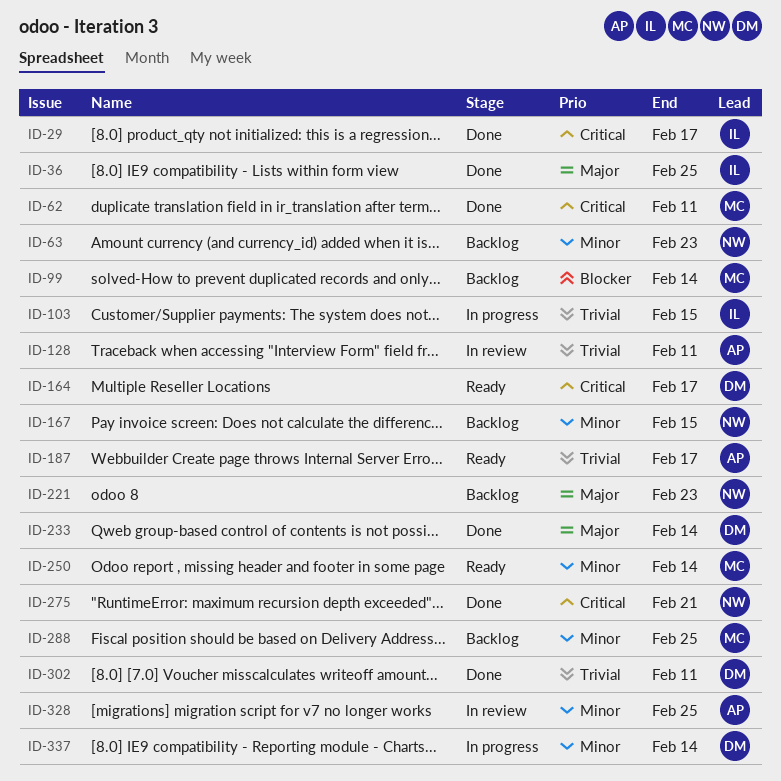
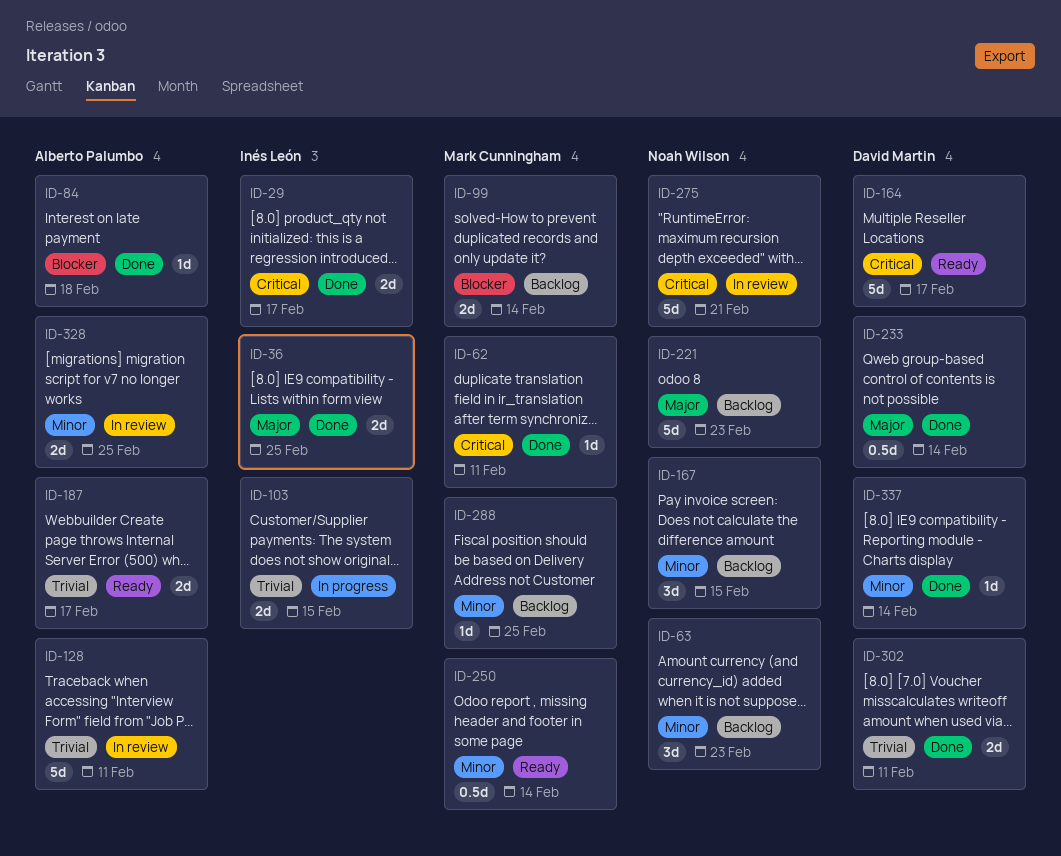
ID-84: none -> present
ID-275, status: Done -> In review
ID-337, status: In progress -> Done

